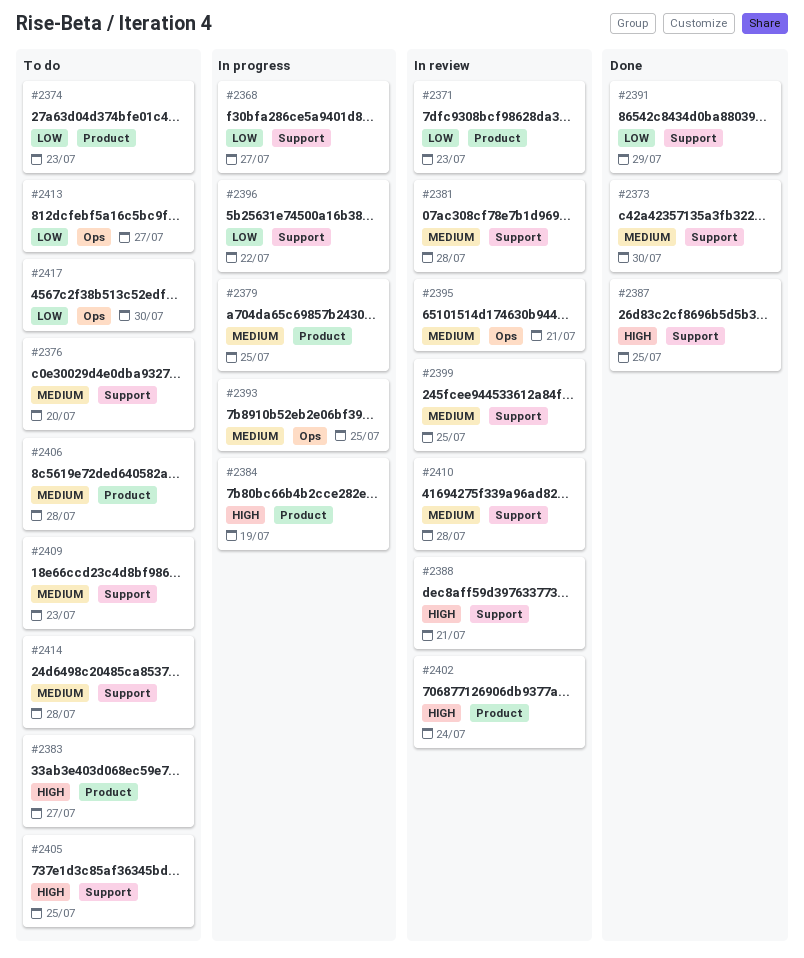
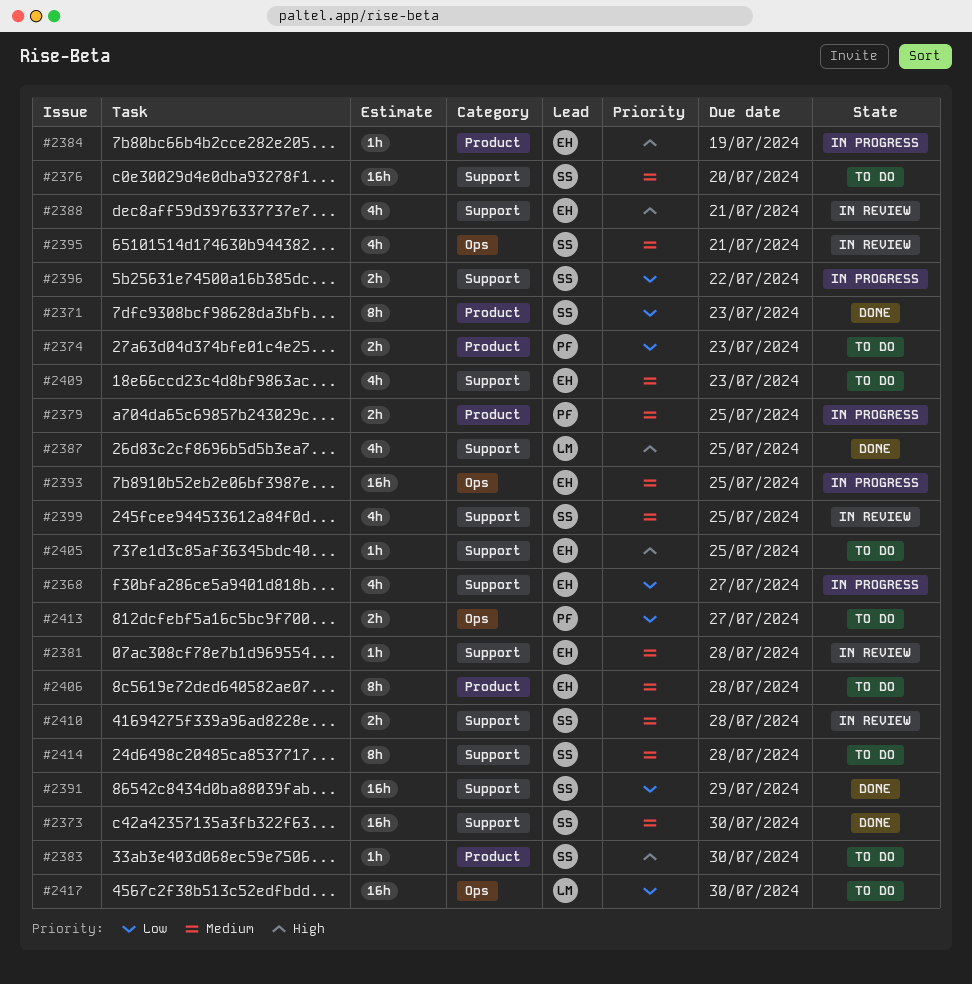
#2371, status: In review -> Done
#2383, due: Jul 27 -> Jul 30
#2402: present -> none

